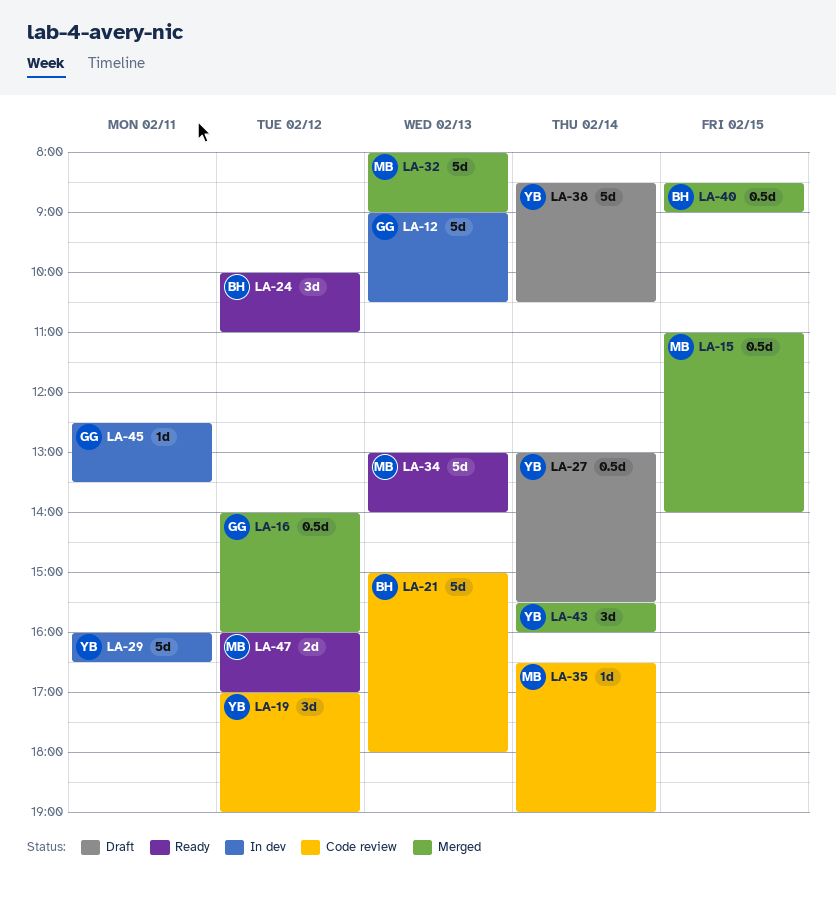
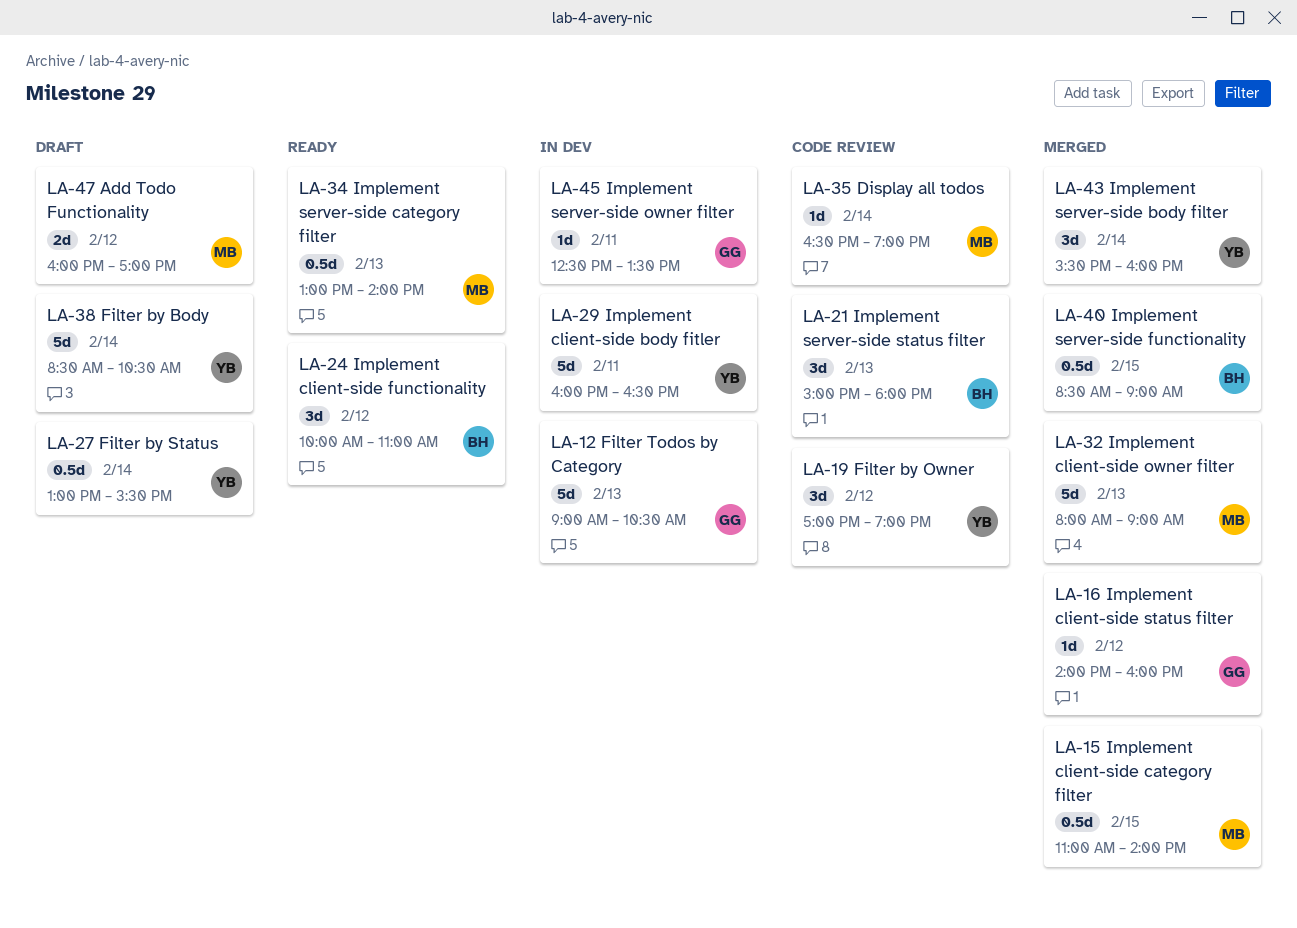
LA-16, estimate: 0.5d -> 1d
LA-21, estimate: 5d -> 3d
LA-34, estimate: 5d -> 0.5d
LA-47, status: Ready -> Draft

